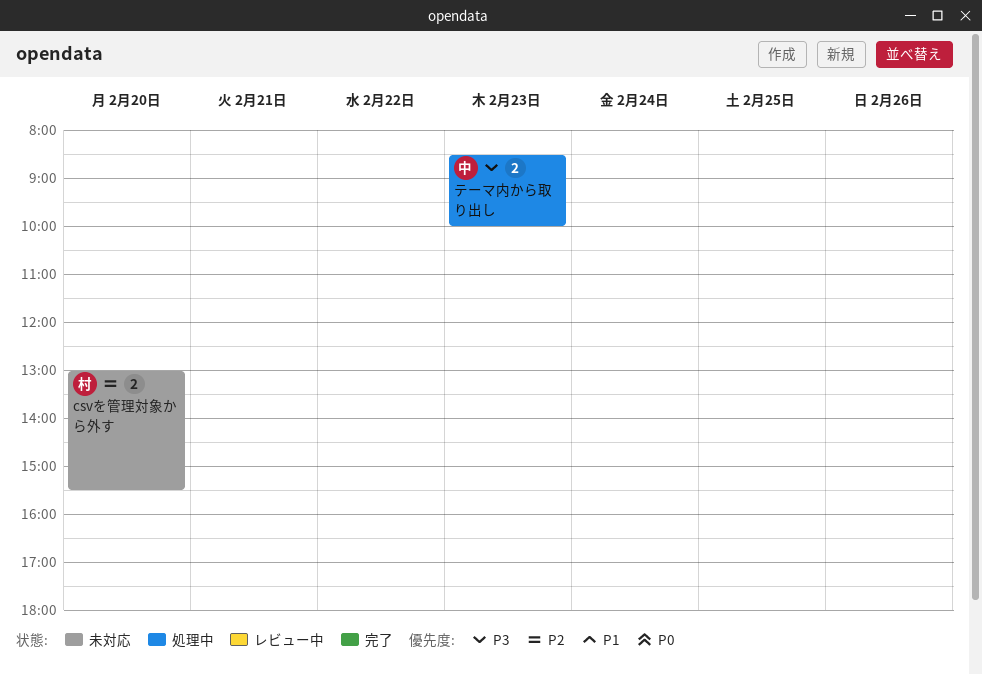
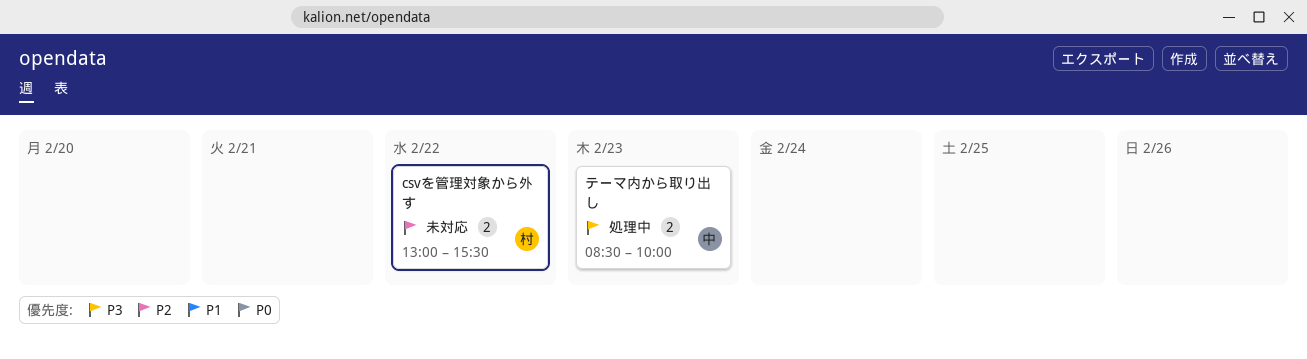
csvを管理対象から外す, day: Feb 20 -> Feb 22

